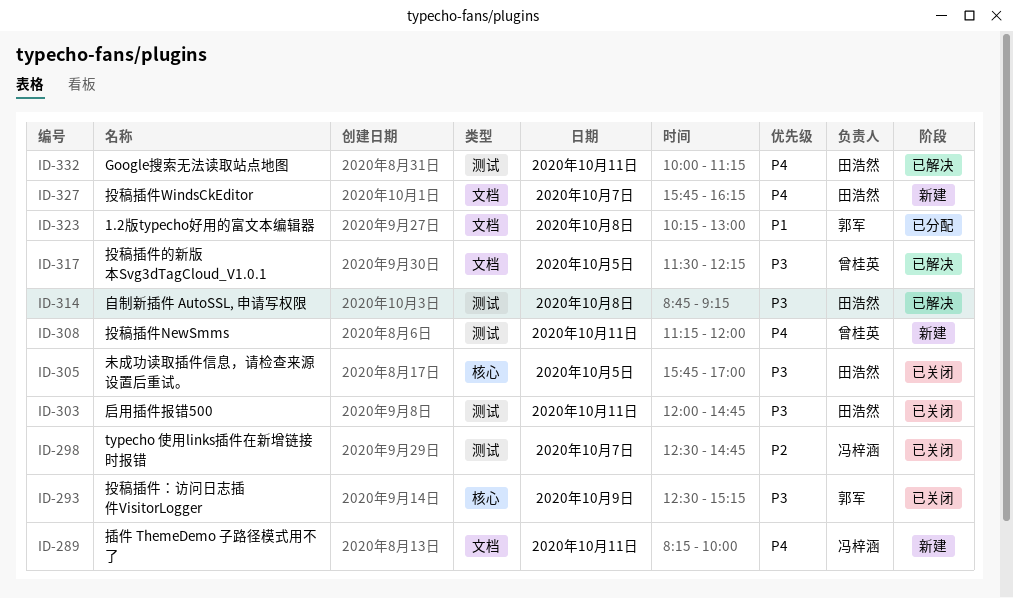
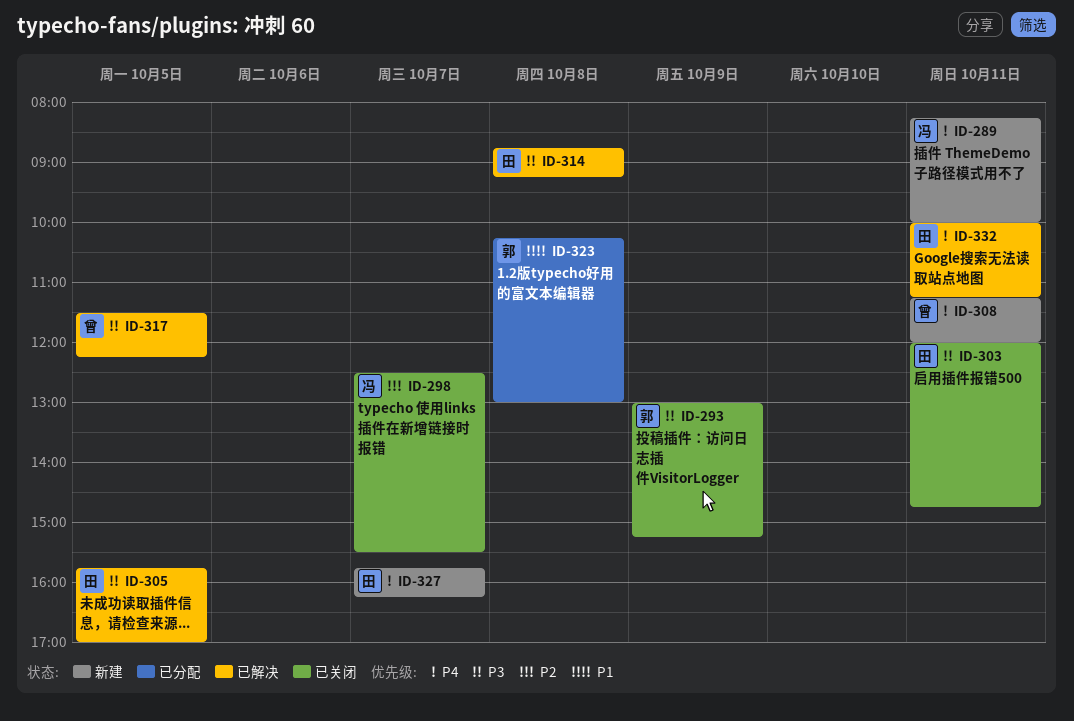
ID-293, begins: 12:30 -> 13:00
ID-298, ends: 14:45 -> 15:30
ID-305, status: 已关闭 -> 已解决

